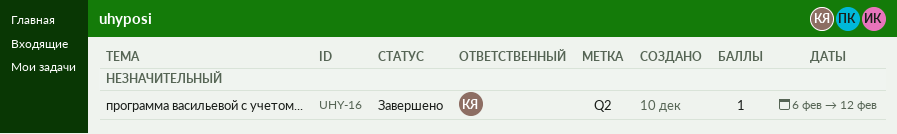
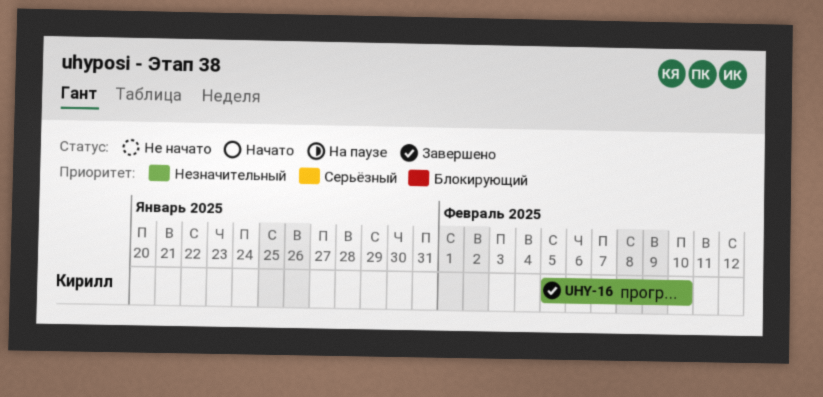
UHY-16, start: Feb 6 -> Feb 5
UHY-16, due: Feb 12 -> Feb 10

